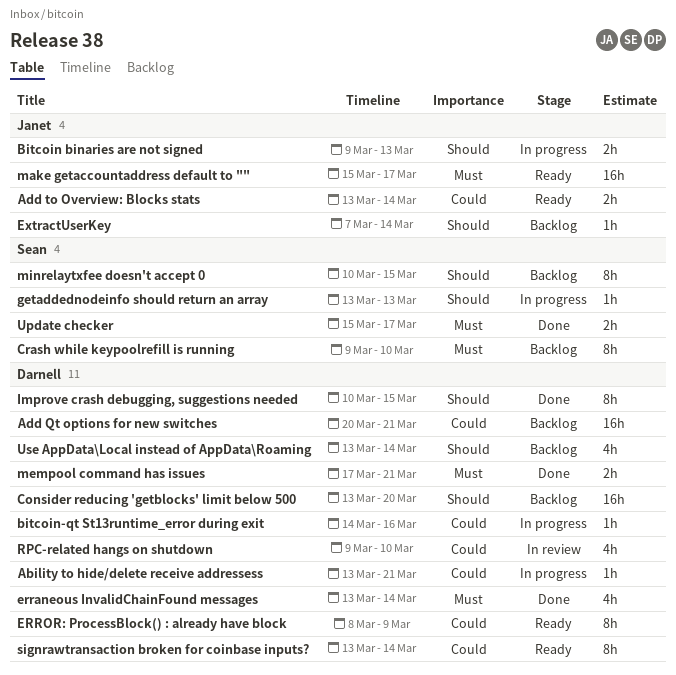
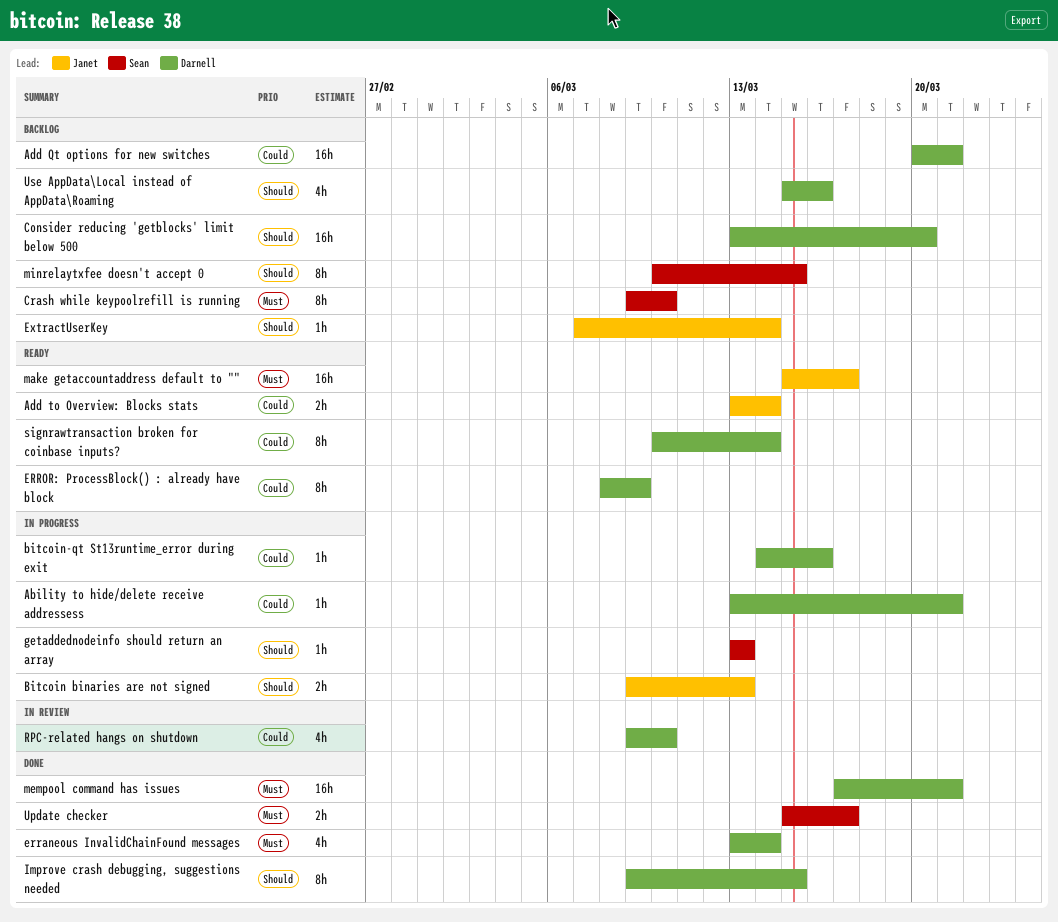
Improve crash debugging, suggestions needed, start: Mar 10 -> Mar 9
mempool command has issues, estimate: 2h -> 16h
signrawtransaction broken for coinbase inputs?, start: Mar 13 -> Mar 10
Use AppData\Local instead of AppData\Roaming, start: Mar 13 -> Mar 15
Use AppData\Local instead of AppData\Roaming, due: Mar 14 -> Mar 16

